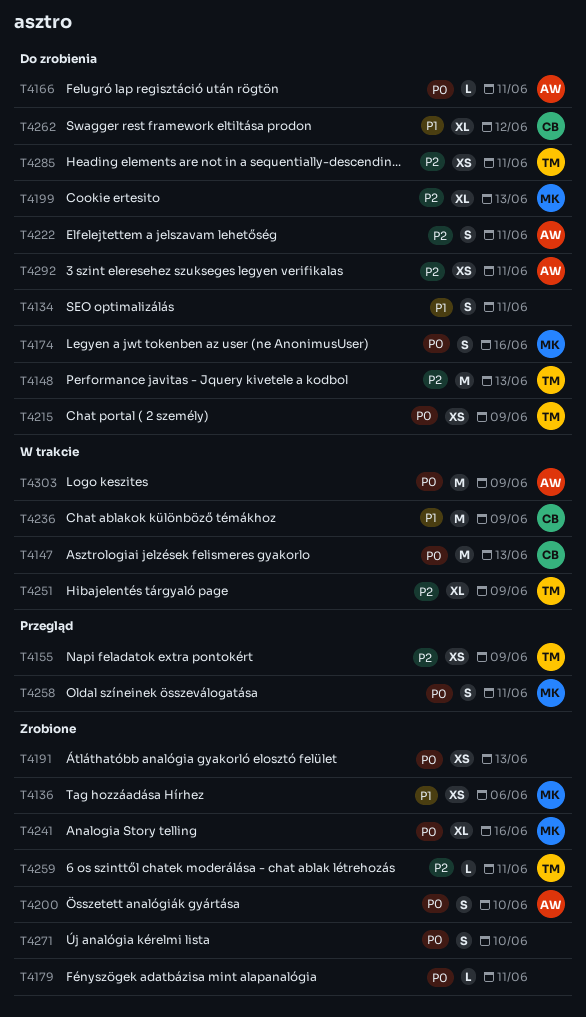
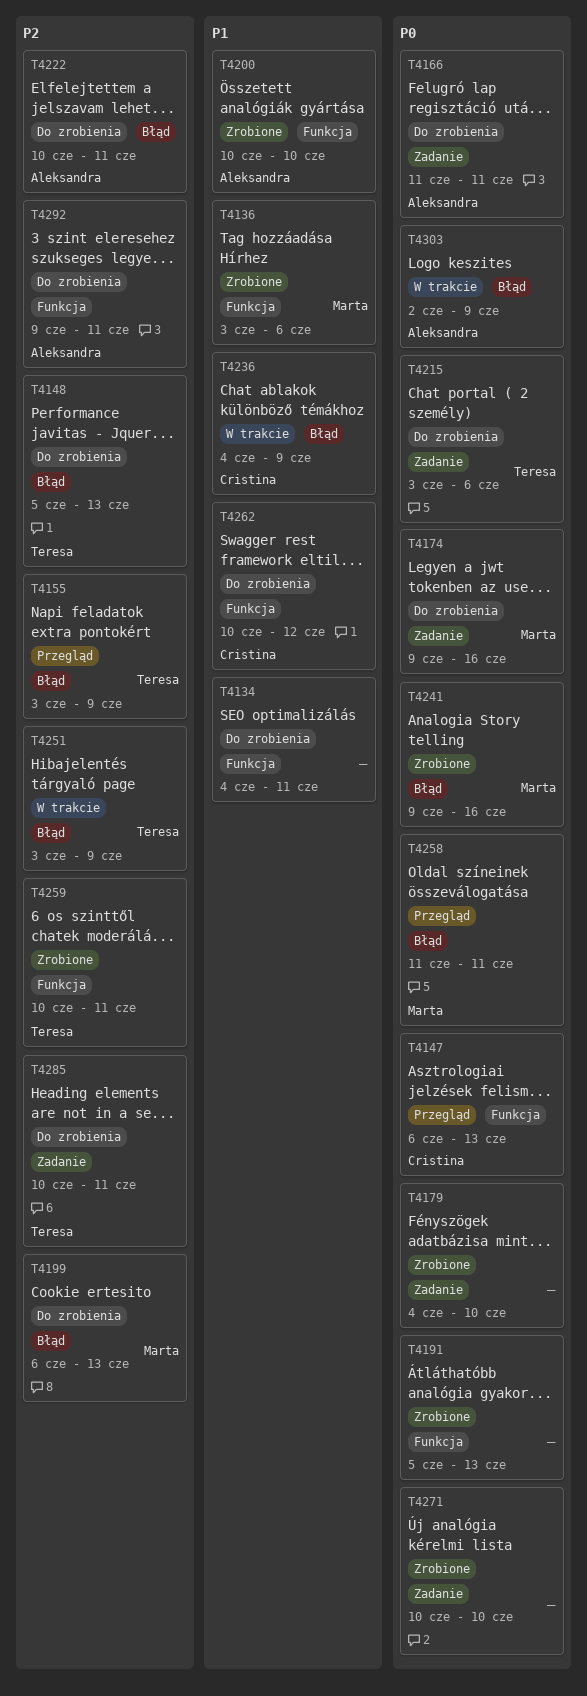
T4147, status: W trakcie -> Przegląd
T4179, due: Jun 11 -> Jun 10
T4200, priority: P0 -> P1
T4215, due: Jun 9 -> Jun 6

